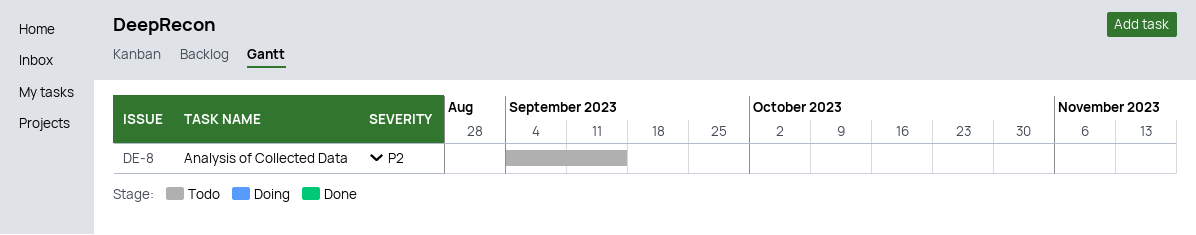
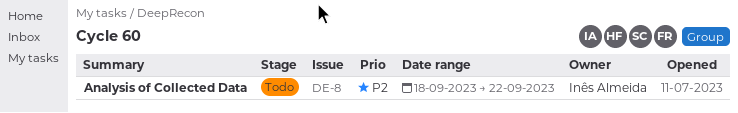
DE-8, start: Sep 4 -> Sep 18
DE-8, due: Sep 15 -> Sep 22

